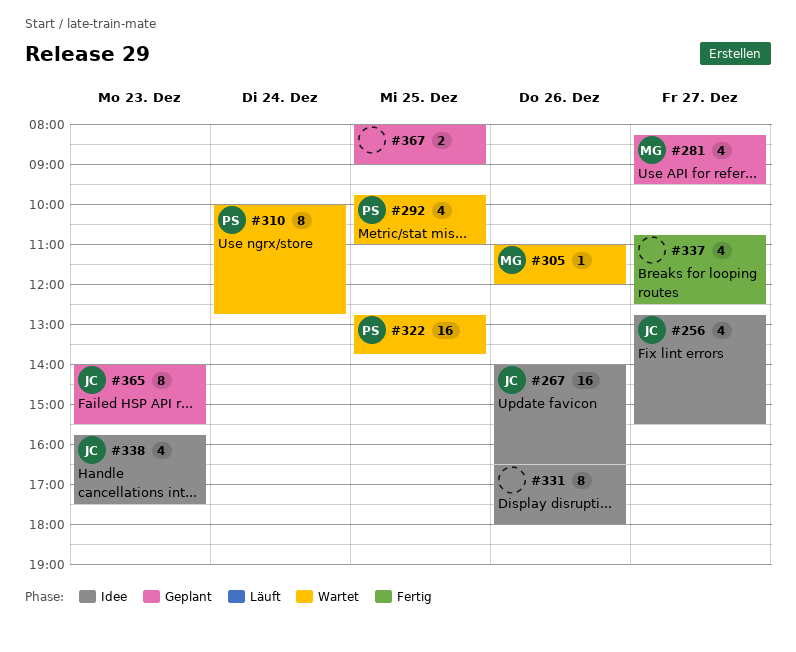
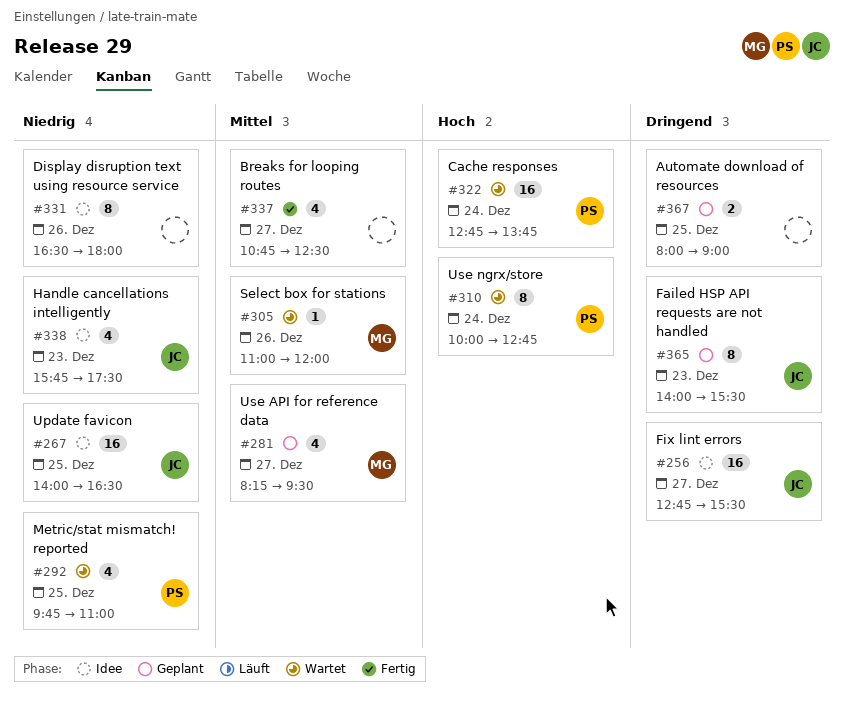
#256, estimate: 4 -> 16
#267, day: Dec 26 -> Dec 25
#322, day: Dec 25 -> Dec 24

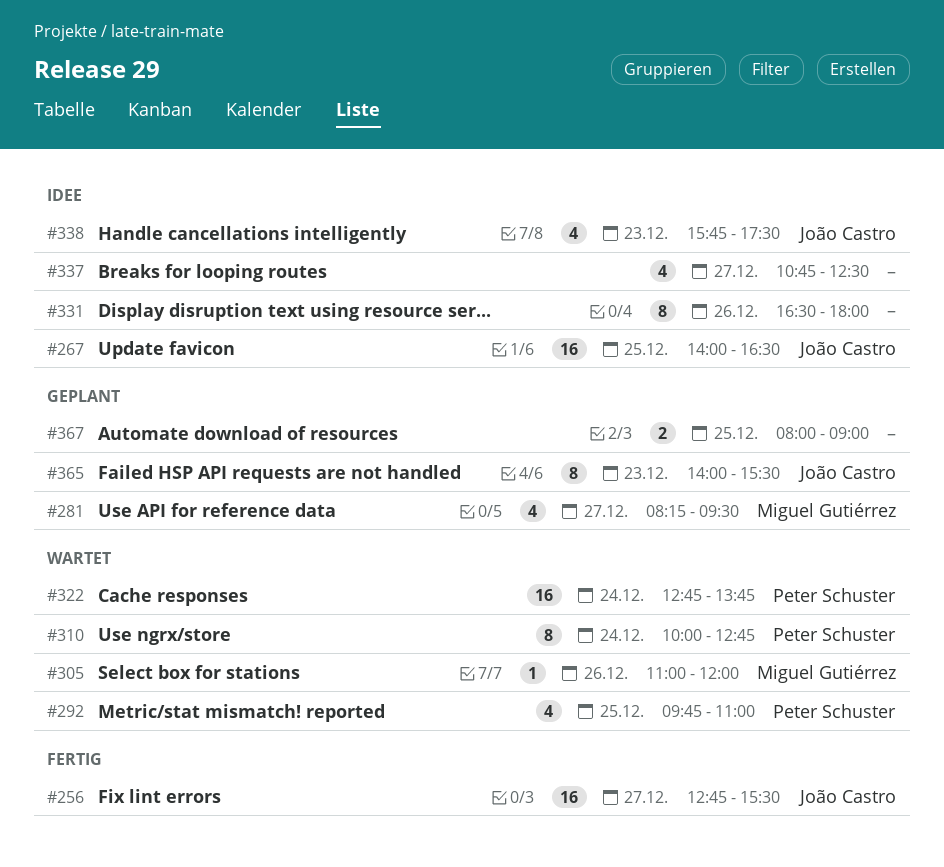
#256, status: Idee -> Fertig
#337, status: Fertig -> Idee

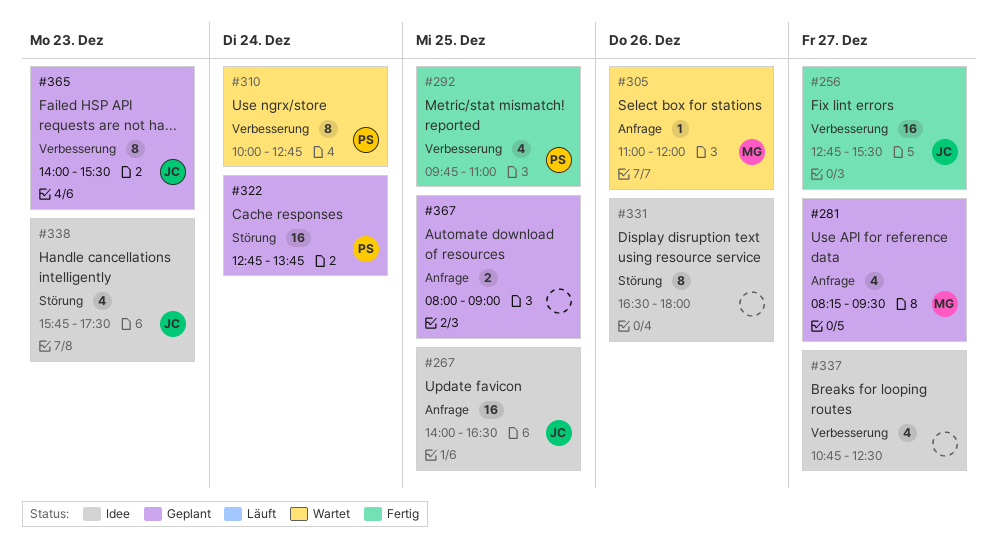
#292, status: Wartet -> Fertig
#322, status: Wartet -> Geplant

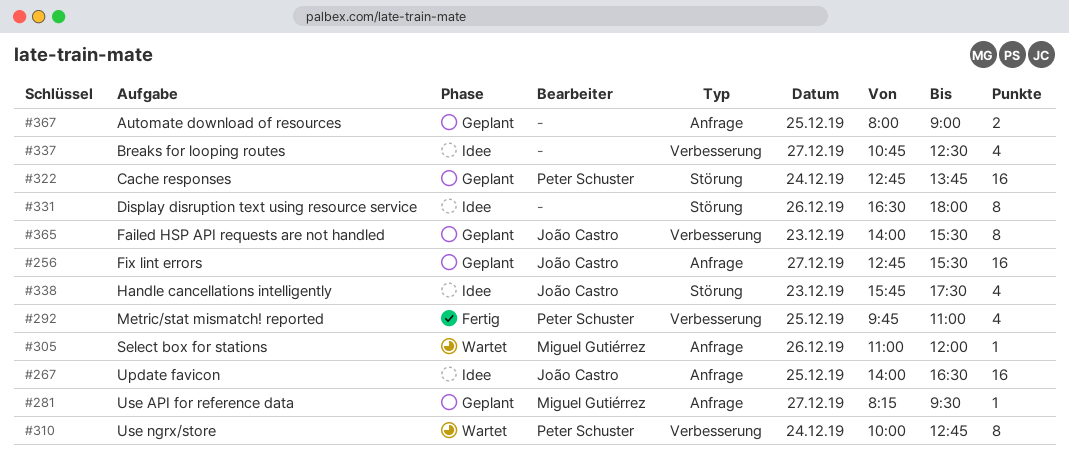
#256, status: Fertig -> Geplant
#256, label: Verbesserung -> Anfrage
#281, estimate: 4 -> 1

